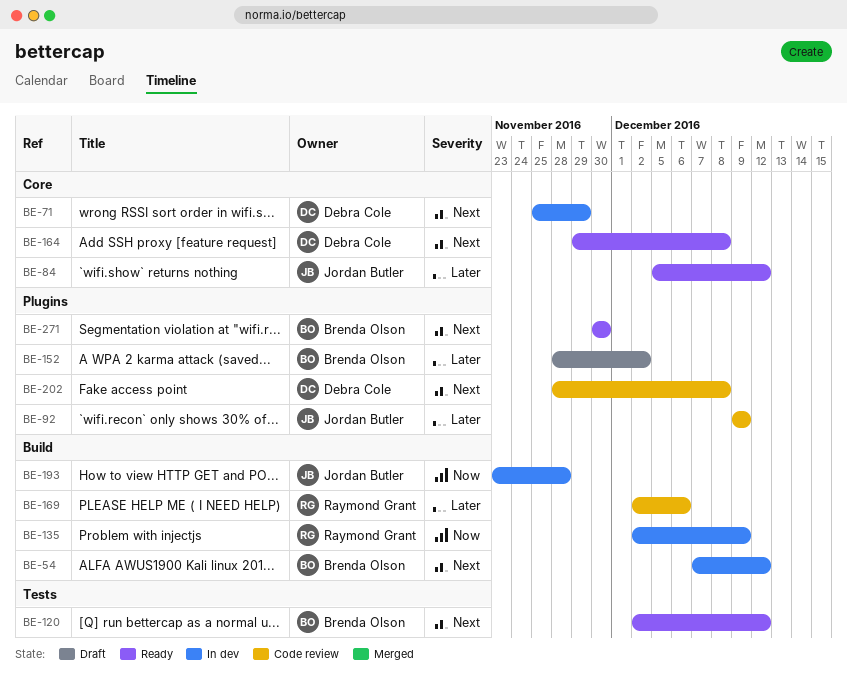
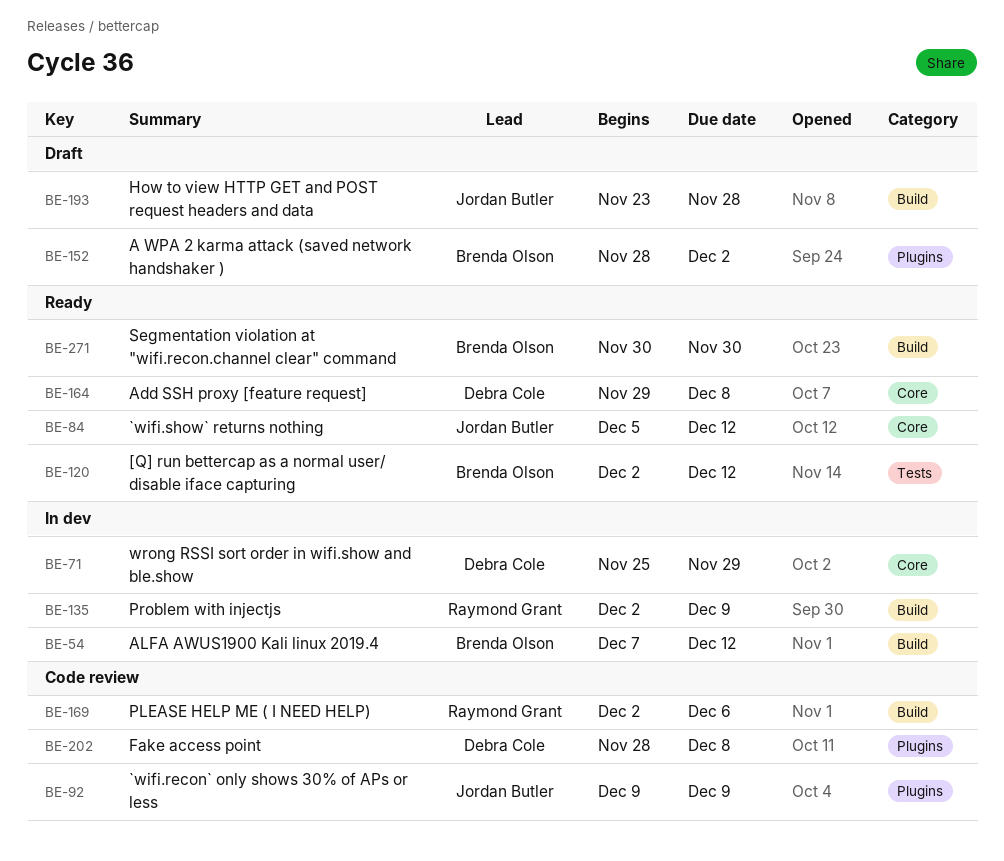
BE-193, status: In dev -> Draft
BE-271, label: Plugins -> Build

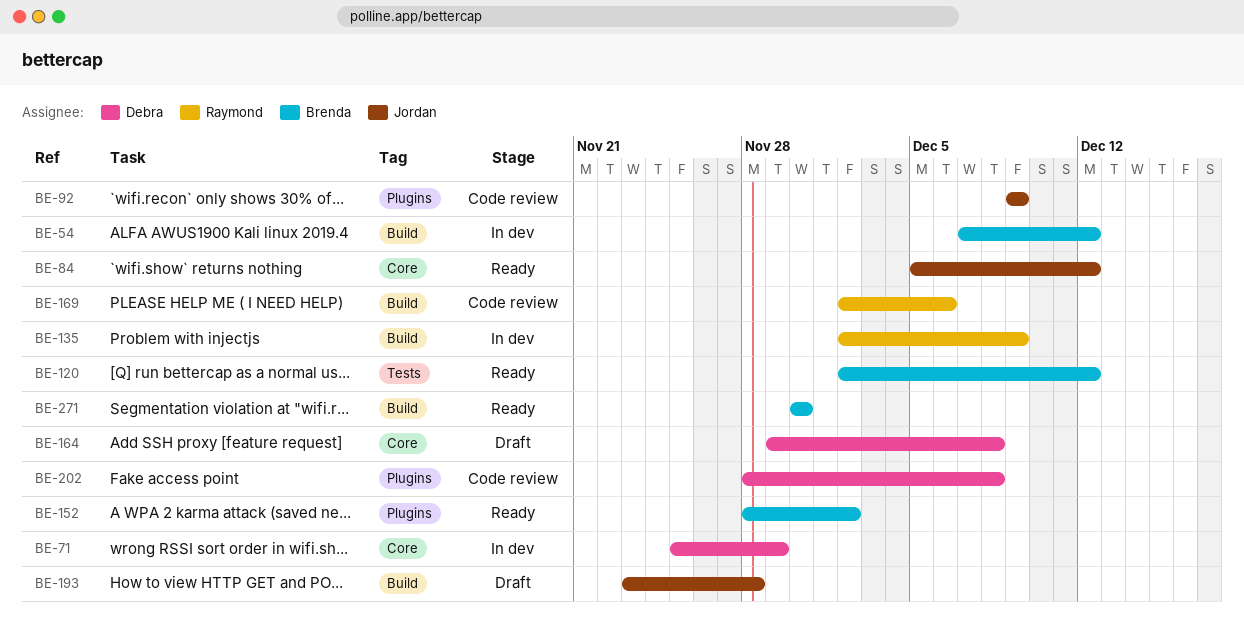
BE-152, status: Draft -> Ready
BE-164, status: Ready -> Draft

